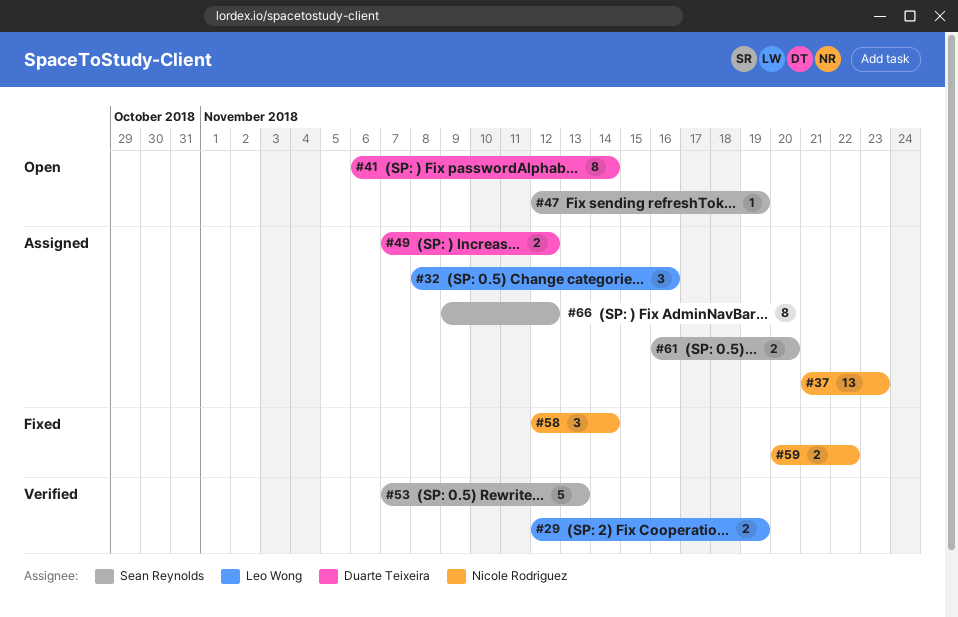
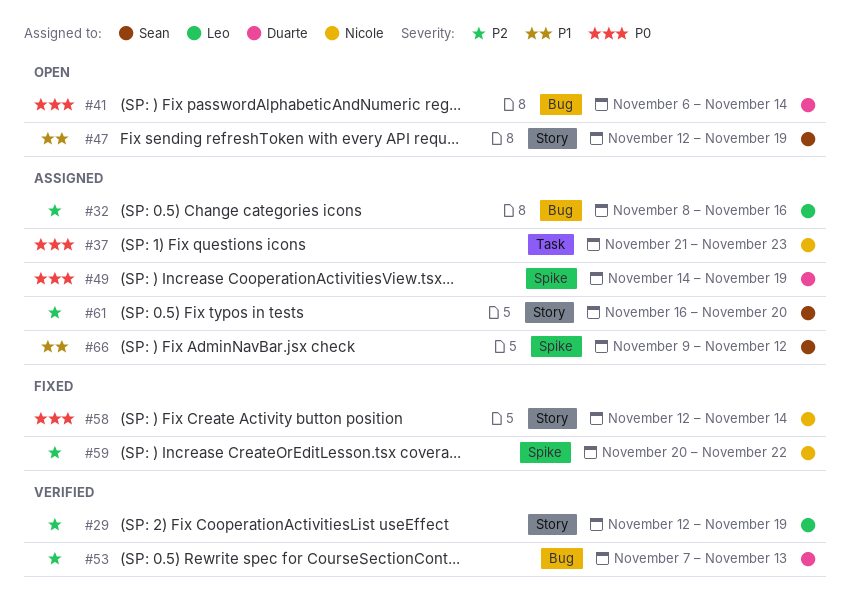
#49, start: Nov 7 -> Nov 14
#49, due: Nov 12 -> Nov 19
#53, owner: Sean Reynolds -> Duarte Teixeira

